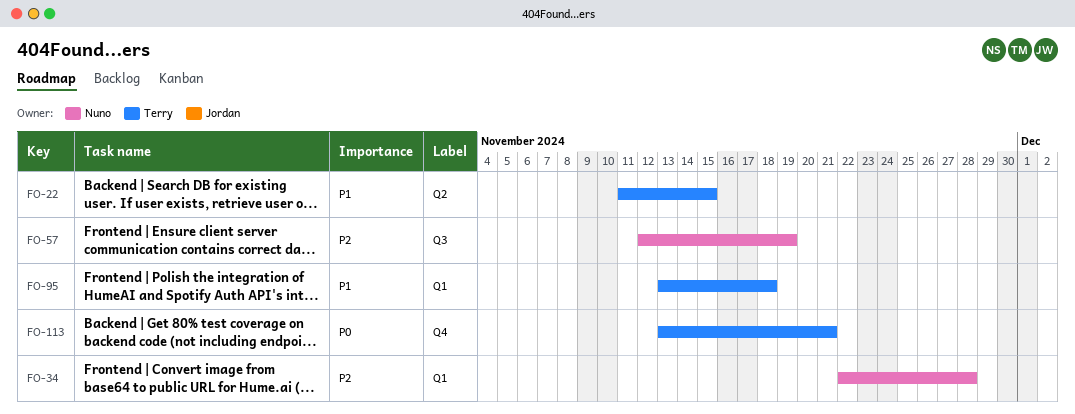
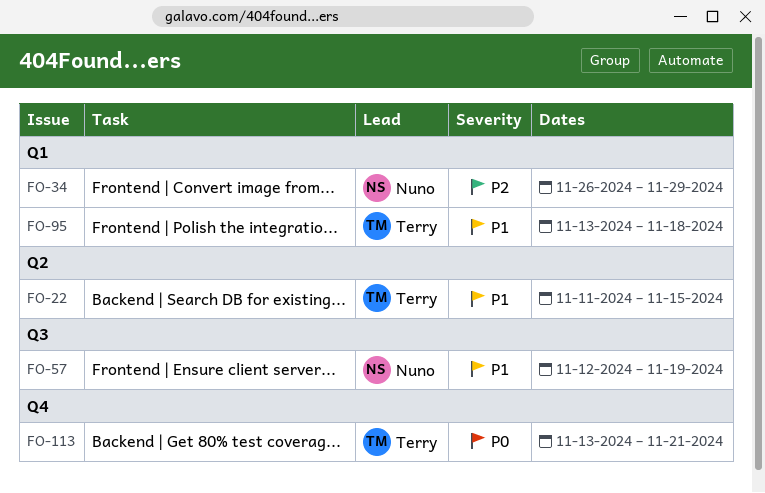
FO-34, start: Nov 22 -> Nov 26
FO-34, due: Nov 28 -> Nov 29
FO-57, priority: P2 -> P1

